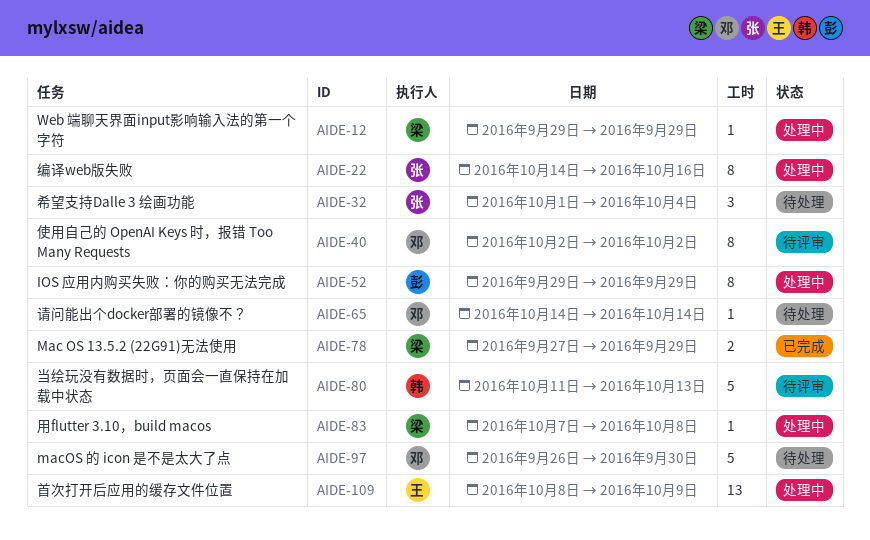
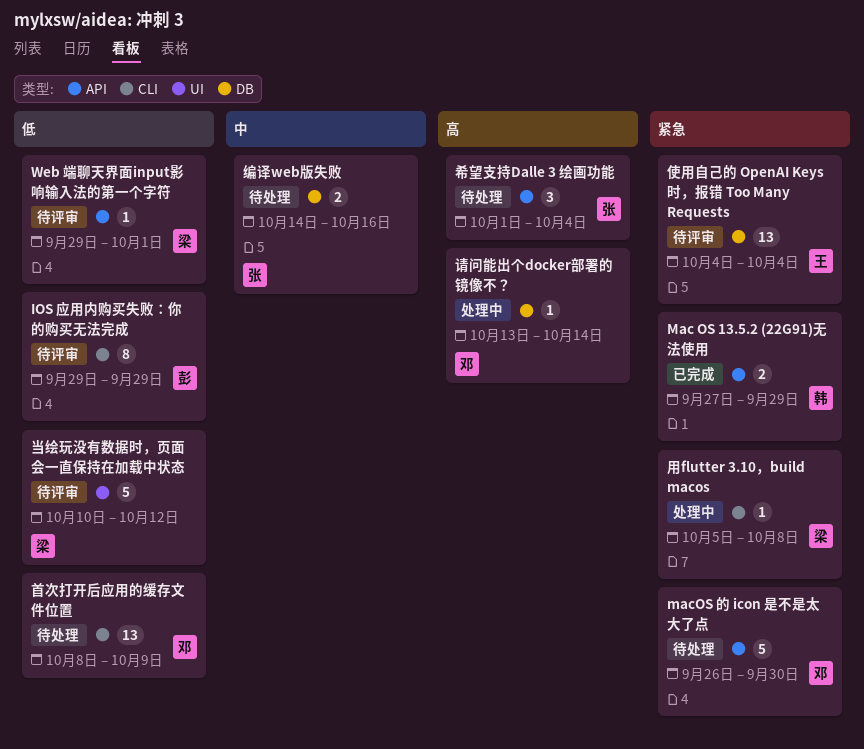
IOS 应用内购买失败：你的购买无法完成, status: 处理中 -> 待评审
Mac OS 13.5.2 (22G91)无法使用, owner: 梁 -> 韩
Web 端聊天界面input影响输入法的第一个字符, status: 处理中 -> 待评审
Web 端聊天界面input影响输入法的第一个字符, due: Sep 29 -> Oct 1
使用自己的 OpenAI Keys 时，报错 Too Many Requests, owner: 邓 -> 王
使用自己的 OpenAI Keys 时，报错 Too Many Requests, estimate: 8 -> 13
使用自己的 OpenAI Keys 时，报错 Too Many Requests, start: Oct 2 -> Oct 4
使用自己的 OpenAI Keys 时，报错 Too Many Requests, due: Oct 2 -> Oct 4
当绘玩没有数据时，页面会一直保持在加载中状态, owner: 韩 -> 梁
当绘玩没有数据时，页面会一直保持在加载中状态, start: Oct 11 -> Oct 10
当绘玩没有数据时，页面会一直保持在加载中状态, due: Oct 13 -> Oct 12
用flutter 3.10，build macos, start: Oct 7 -> Oct 5
编译web版失败, status: 处理中 -> 待处理
编译web版失败, estimate: 8 -> 2
请问能出个docker部署的镜像不？, status: 待处理 -> 处理中
请问能出个docker部署的镜像不？, start: Oct 14 -> Oct 13
首次打开后应用的缓存文件位置, status: 处理中 -> 待处理
首次打开后应用的缓存文件位置, owner: 王 -> 邓

